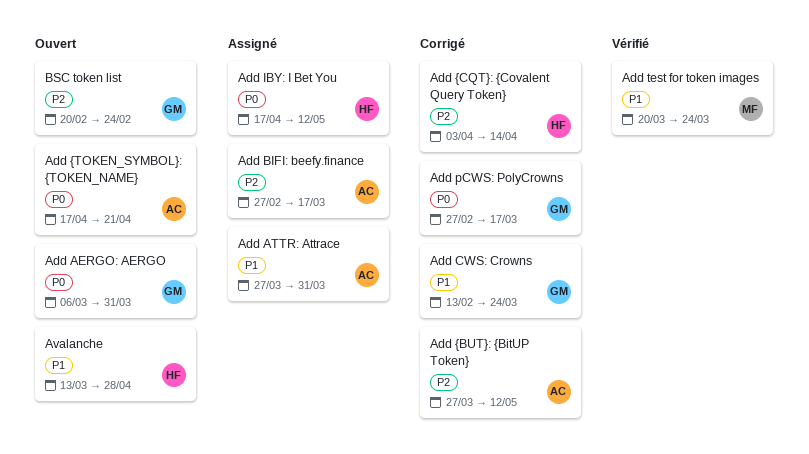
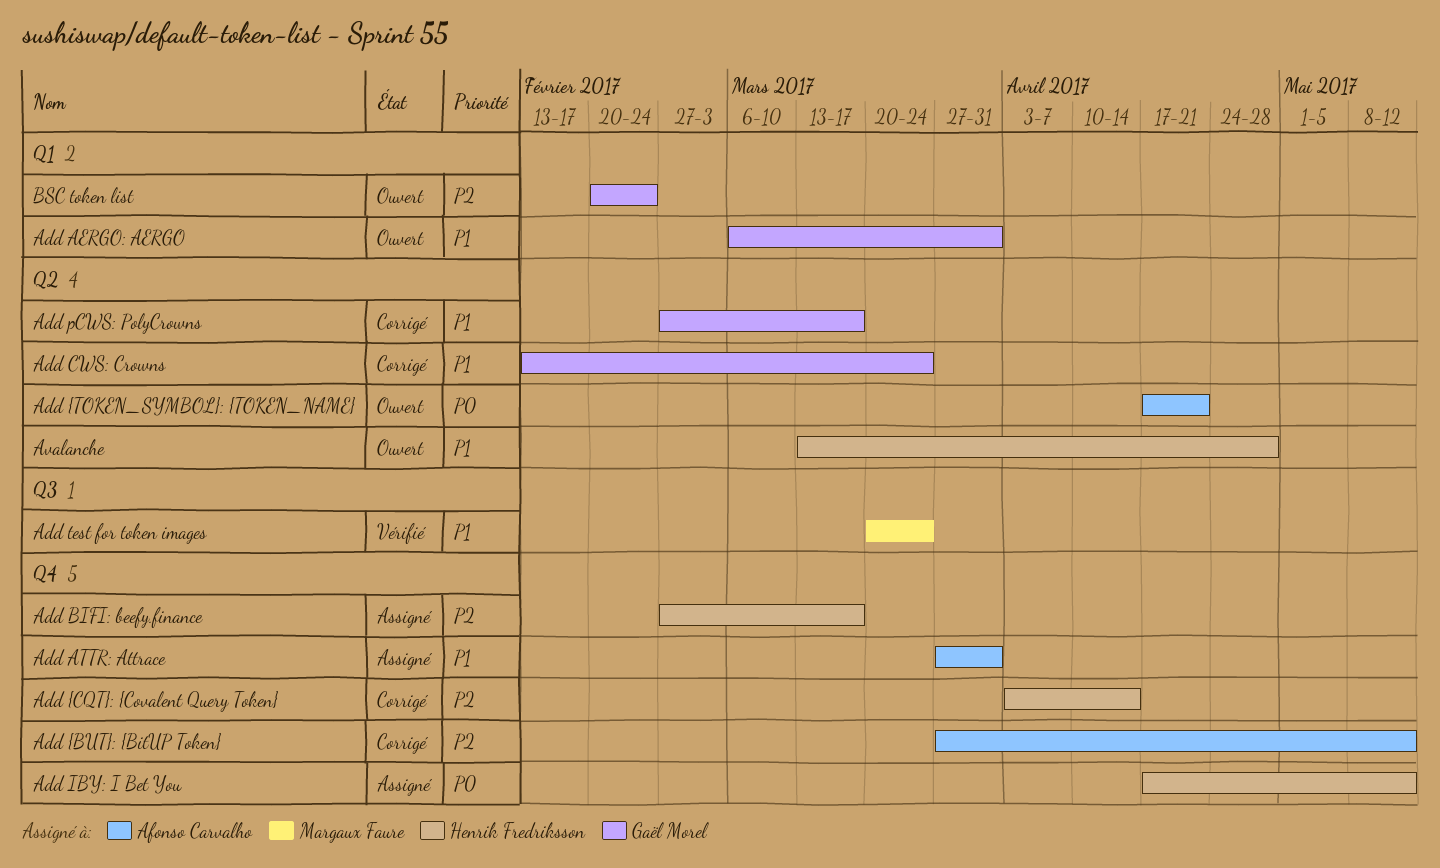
Add AERGO: AERGO, priority: P0 -> P1
Add BIFI: beefy.finance, owner: Afonso Carvalho -> Henrik Fredriksson
Add pCWS: PolyCrowns, priority: P0 -> P1

